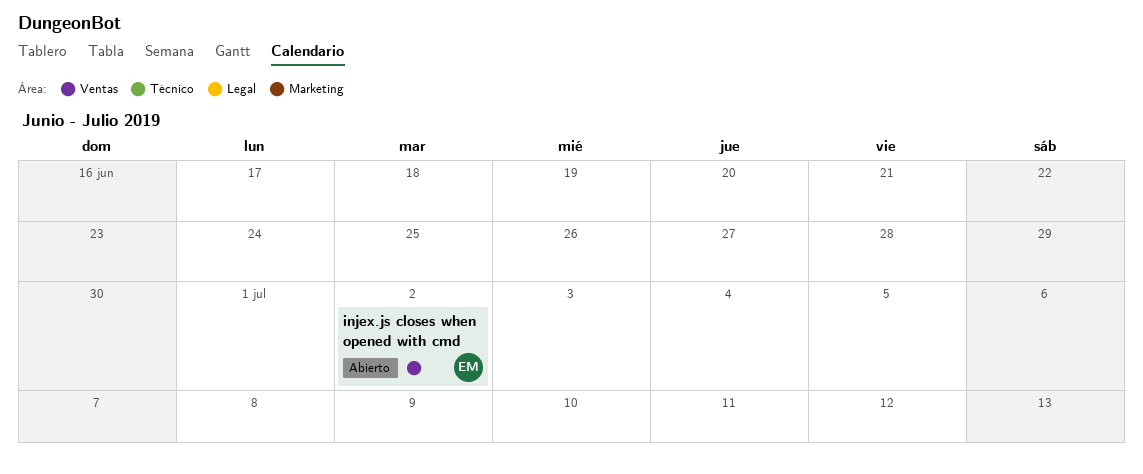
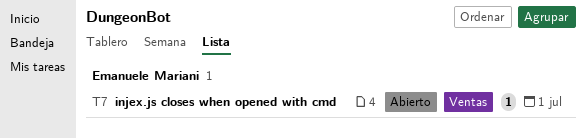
injex.js closes when opened with cmd, due: Jul 2 -> Jul 1

